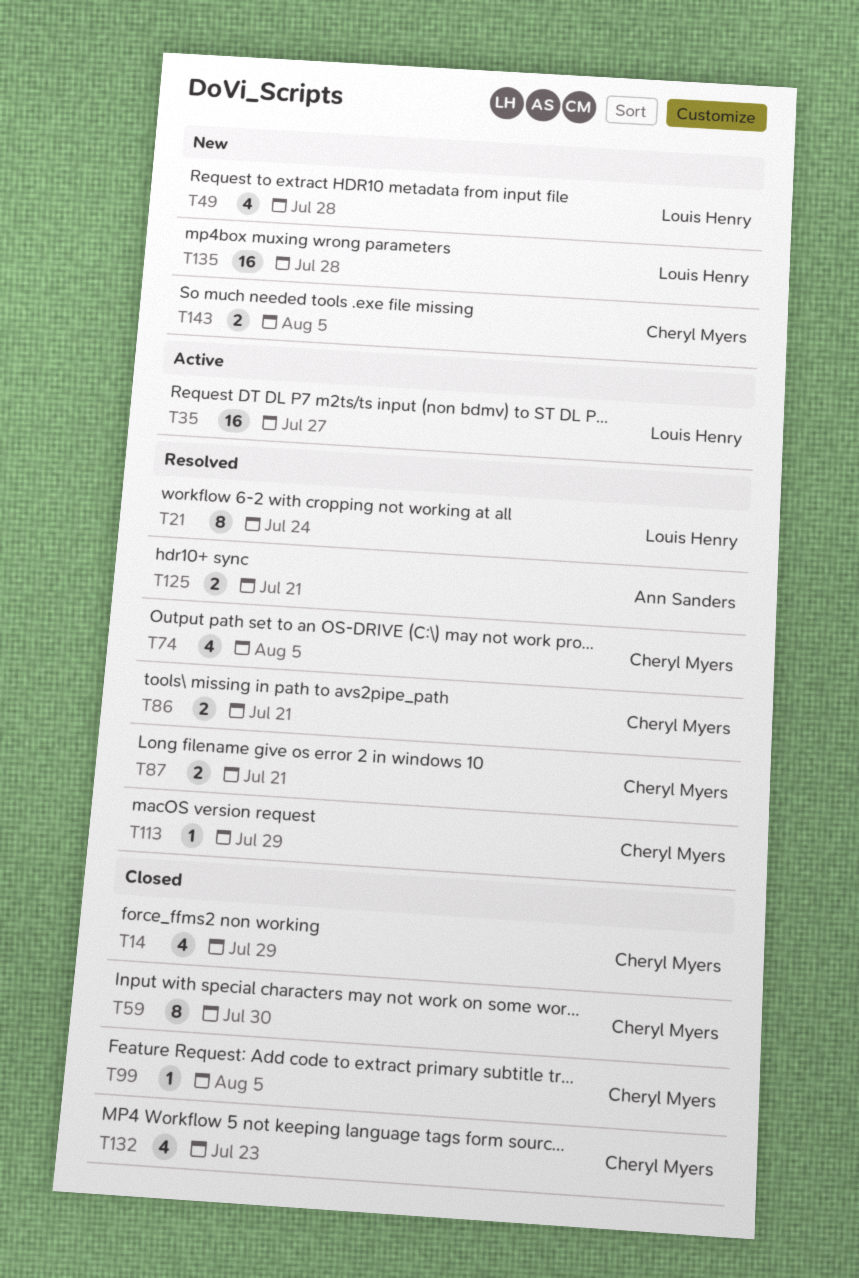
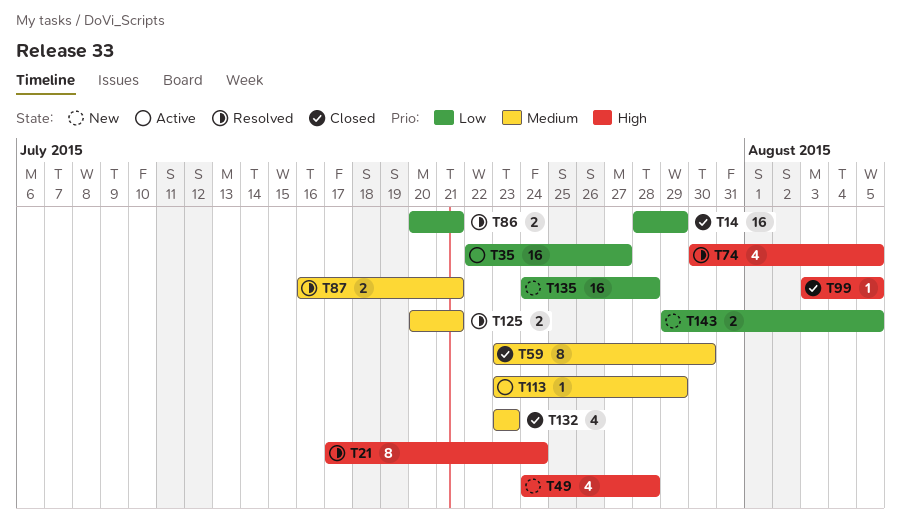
T14, estimate: 4 -> 16
T113, status: Resolved -> Active

